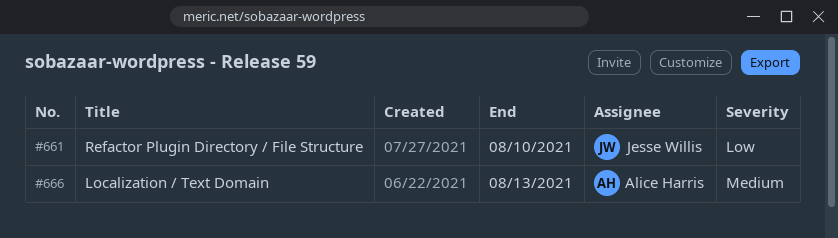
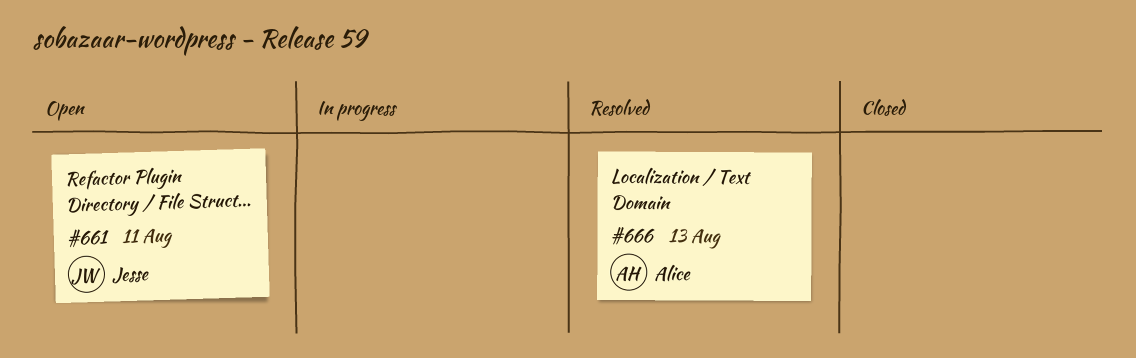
#661, due: Aug 10 -> Aug 11

